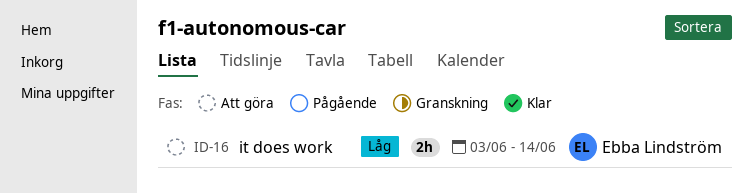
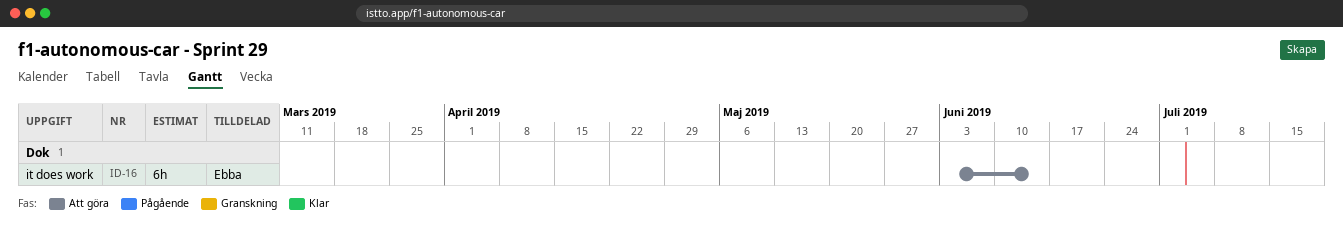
ID-16, estimate: 2h -> 6h

